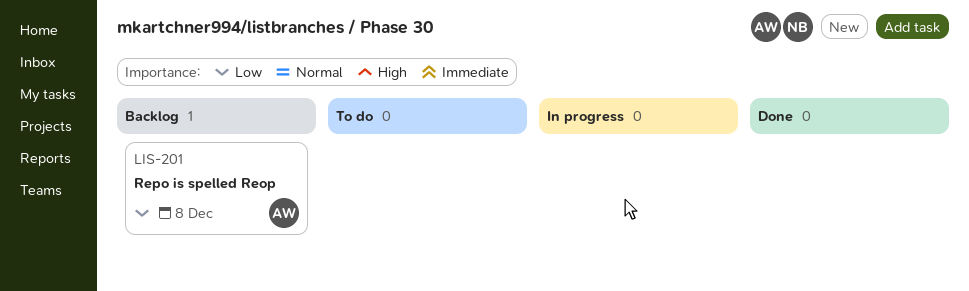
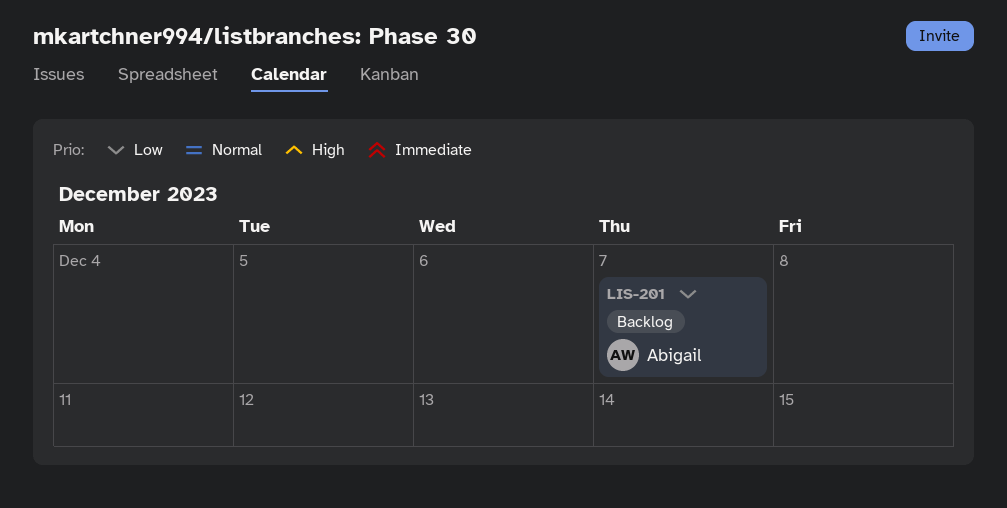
LIS-201, due: Dec 8 -> Dec 7

